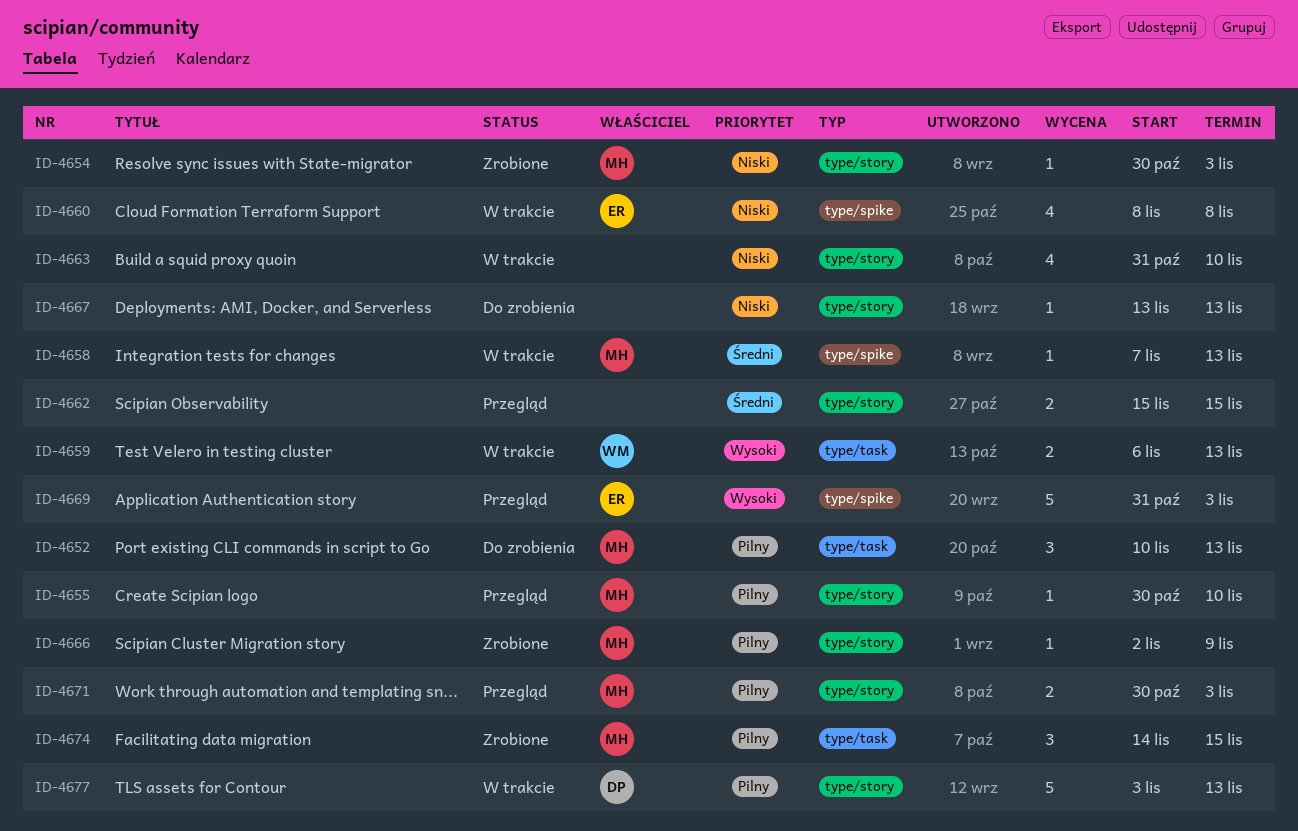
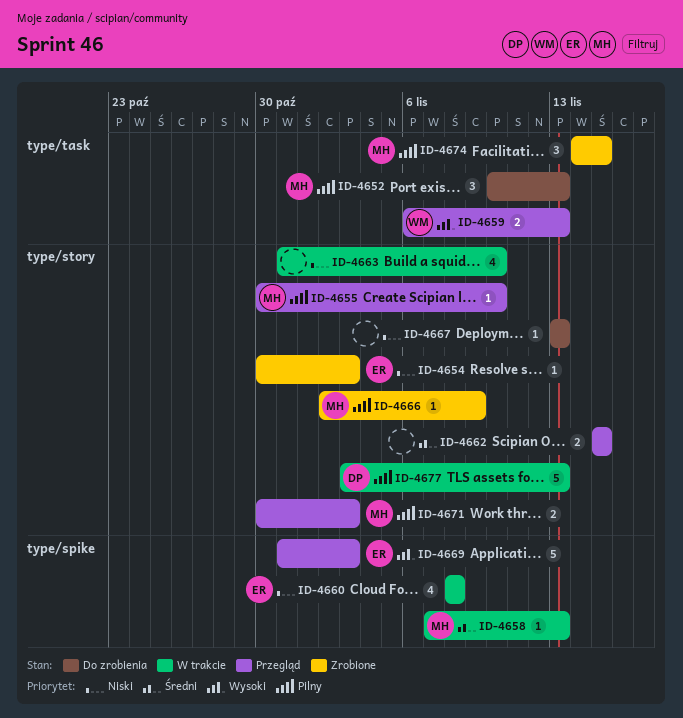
ID-4654, owner: MH -> ER
ID-4659, status: W trakcie -> Przegląd

